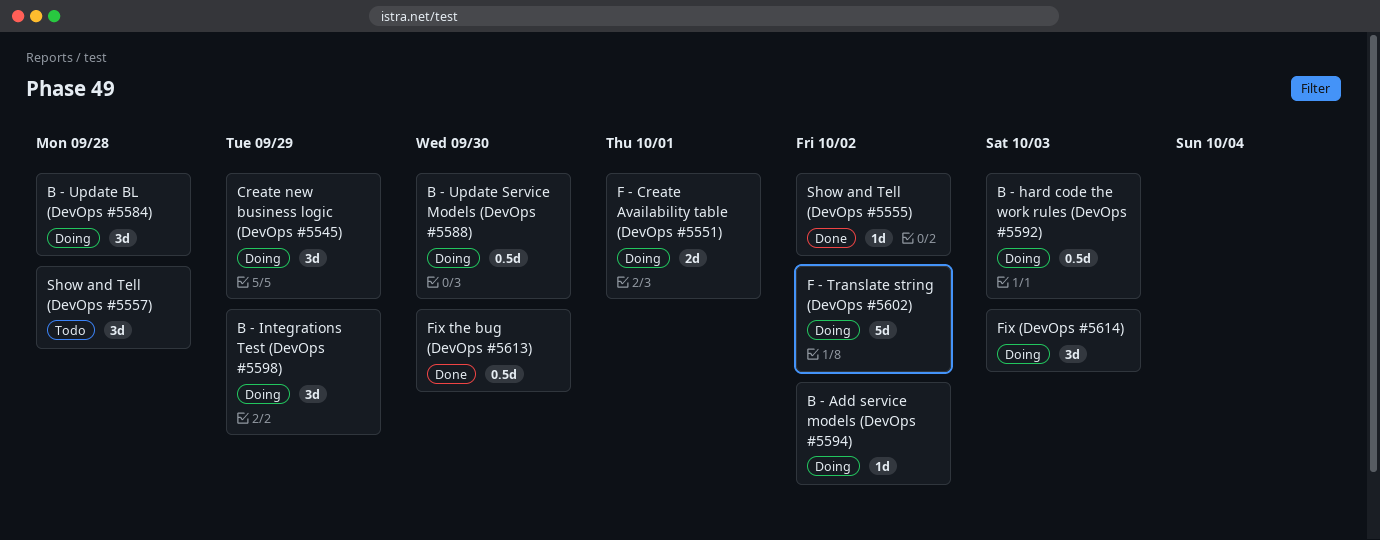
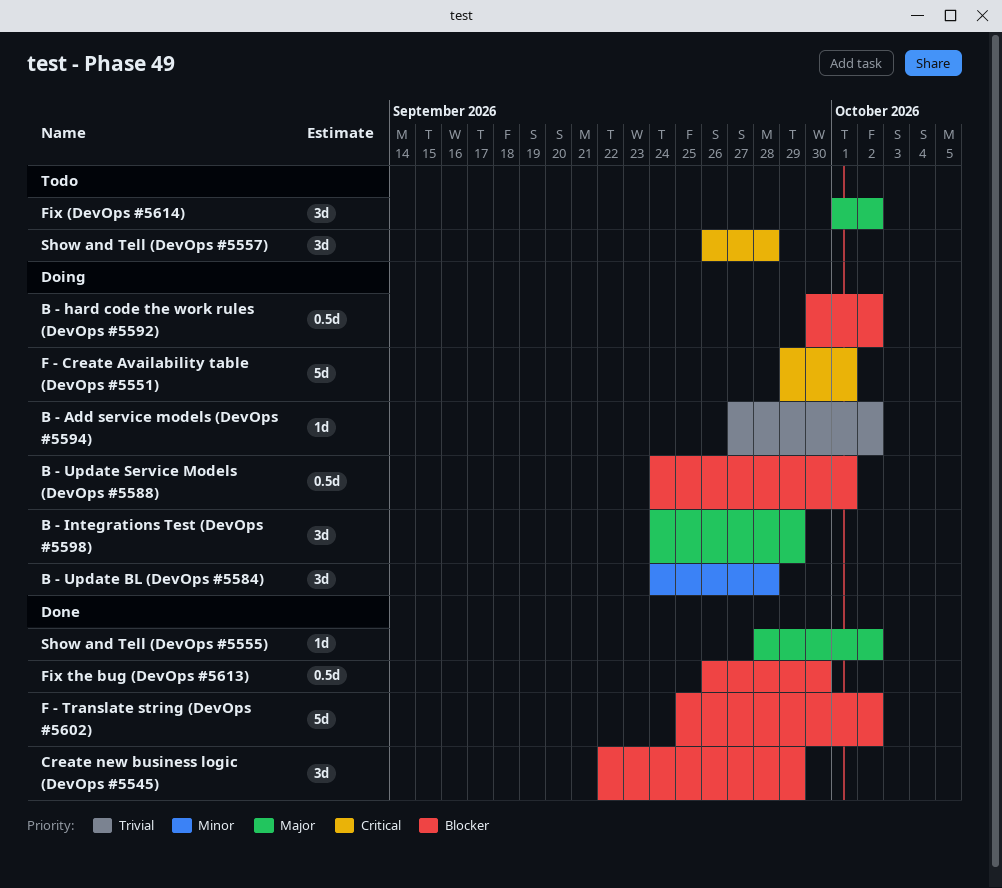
B - hard code the work rules (DevOps #5592), due: Oct 3 -> Oct 2
B - Update Service Models (DevOps #5588), due: Sep 30 -> Oct 1
Create new business logic (DevOps #5545), status: Doing -> Done
F - Create Availability table (DevOps #5551), estimate: 2d -> 5d
F - Translate string (DevOps #5602), status: Doing -> Done
Fix (DevOps #5614), status: Doing -> Todo
Fix (DevOps #5614), due: Oct 3 -> Oct 2

